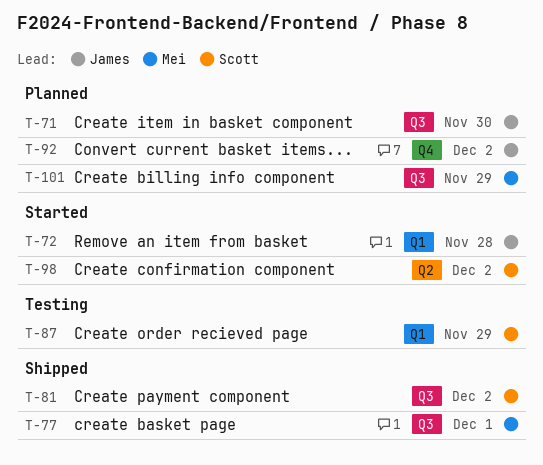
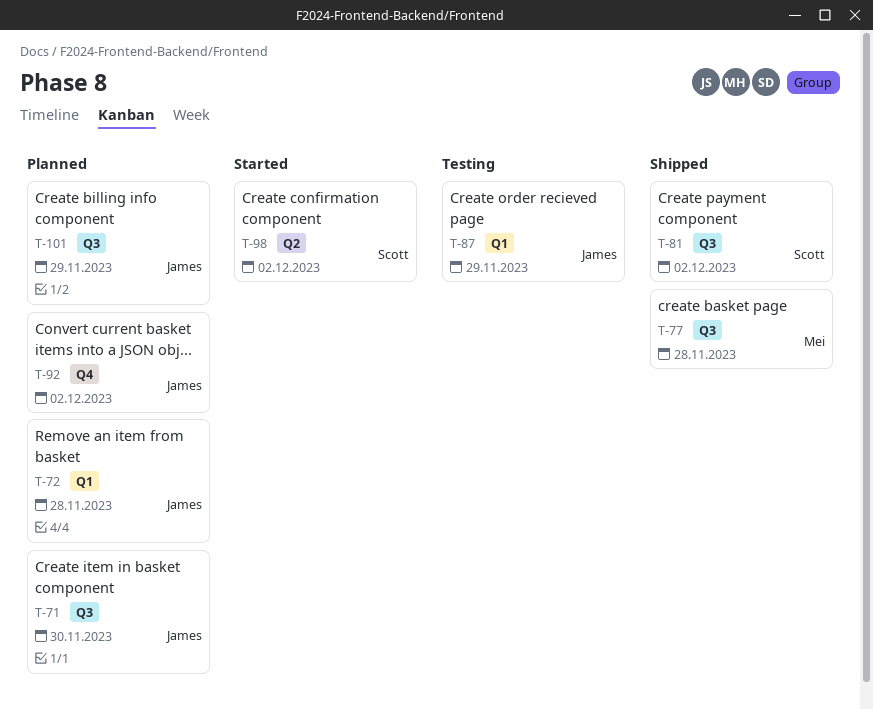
T-72, status: Started -> Planned
T-77, due: Dec 1 -> Nov 28
T-87, owner: Scott -> James
T-101, owner: Mei -> James

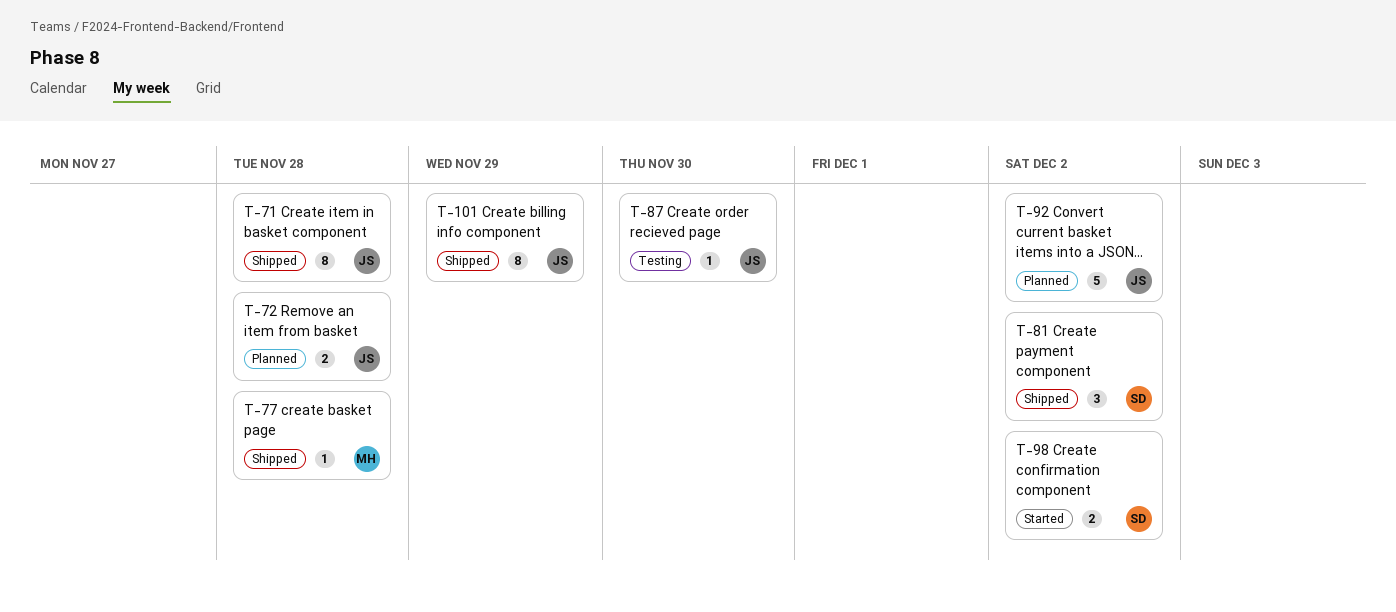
T-71, status: Planned -> Shipped
T-71, due: Nov 30 -> Nov 28
T-87, due: Nov 29 -> Nov 30
T-101, status: Planned -> Shipped

